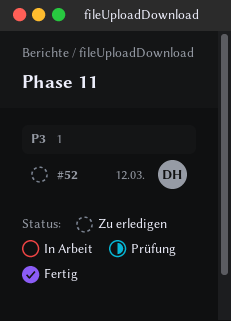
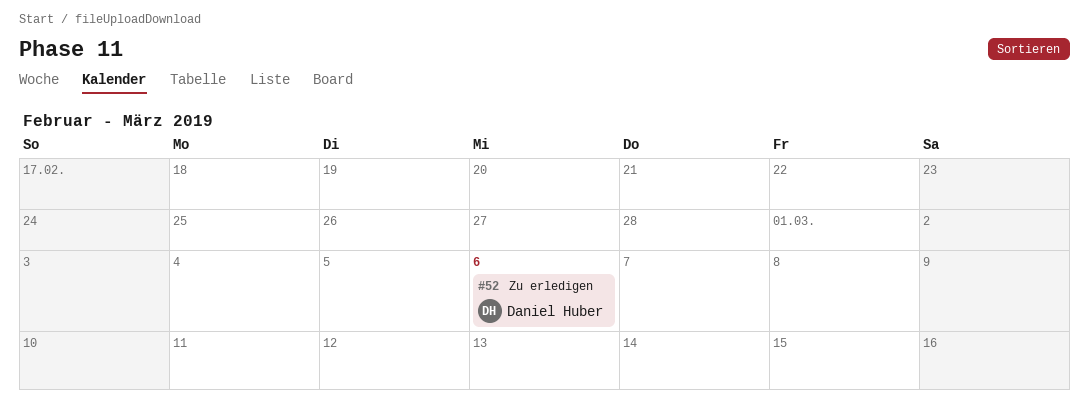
#52, due: Mar 12 -> Mar 6

